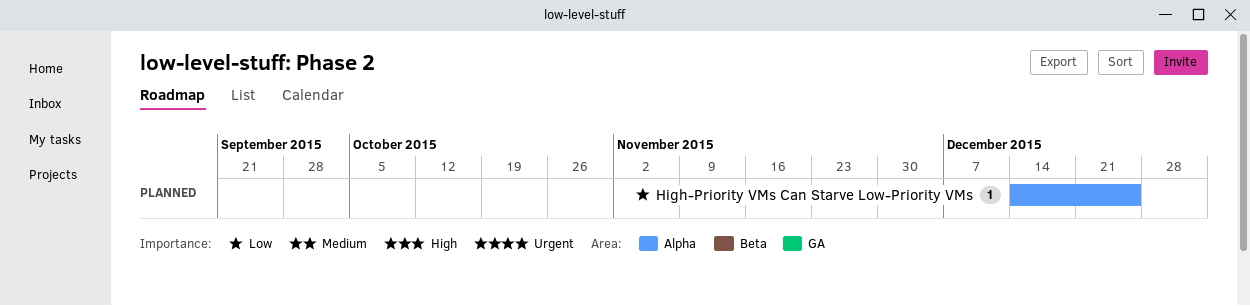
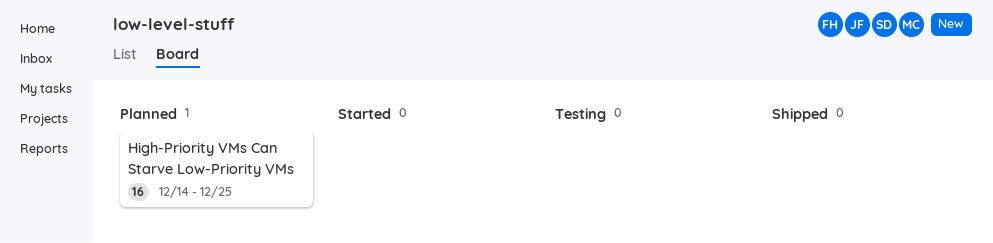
High-Priority VMs Can Starve Low-Priority VMs, estimate: 1 -> 16

